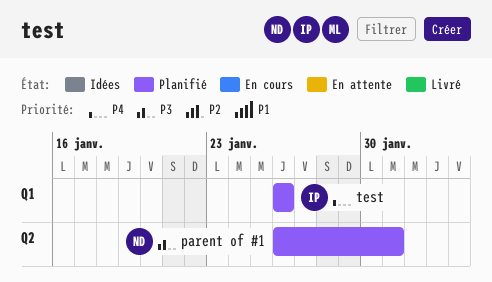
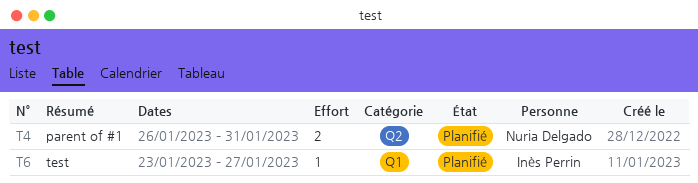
test, start: Jan 26 -> Jan 23
test, due: Jan 26 -> Jan 27

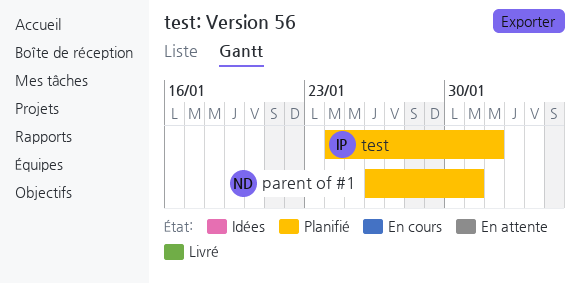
test, start: Jan 23 -> Jan 24
test, due: Jan 27 -> Feb 1

